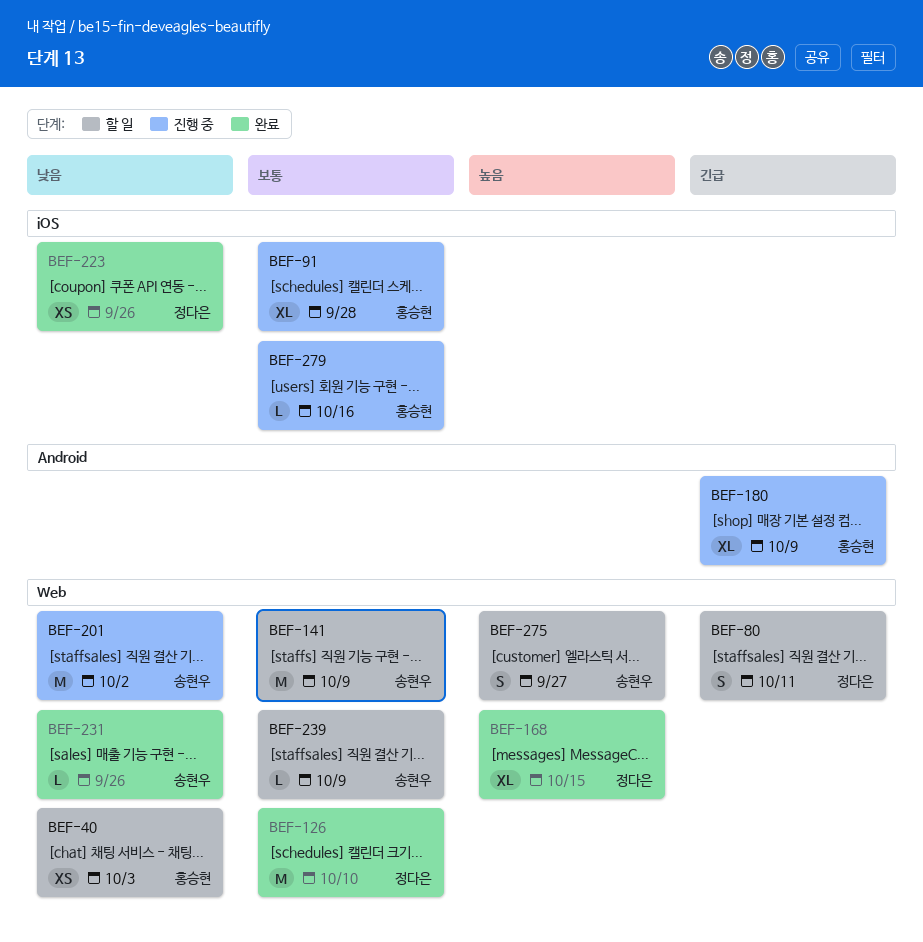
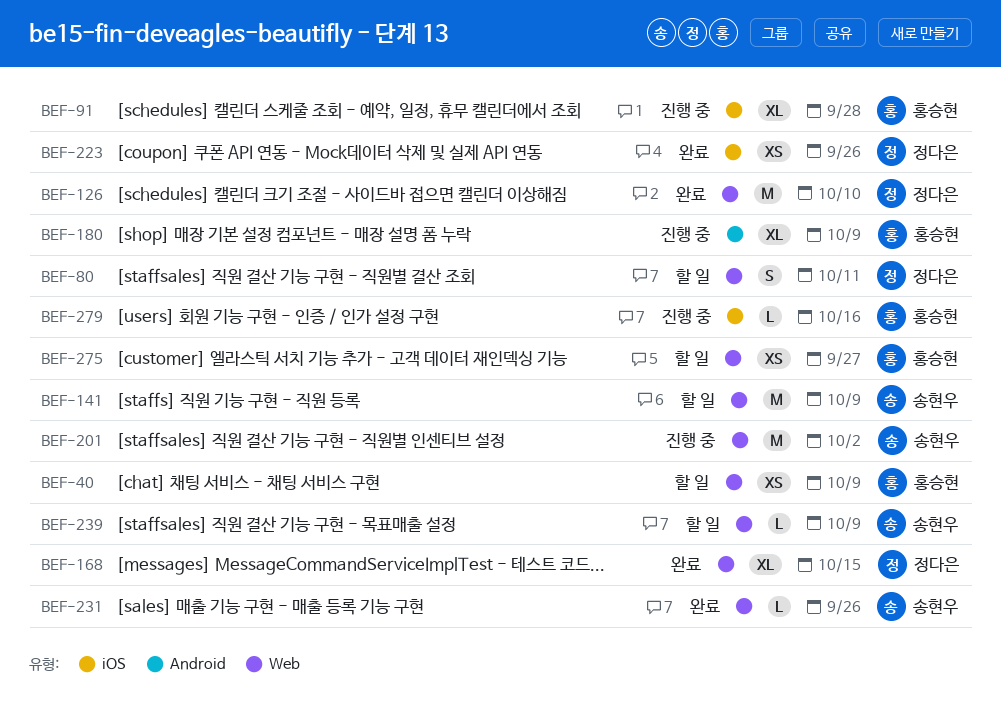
BEF-40, due: Oct 3 -> Oct 9
BEF-275, owner: 송현우 -> 홍승현
BEF-275, estimate: S -> XS

